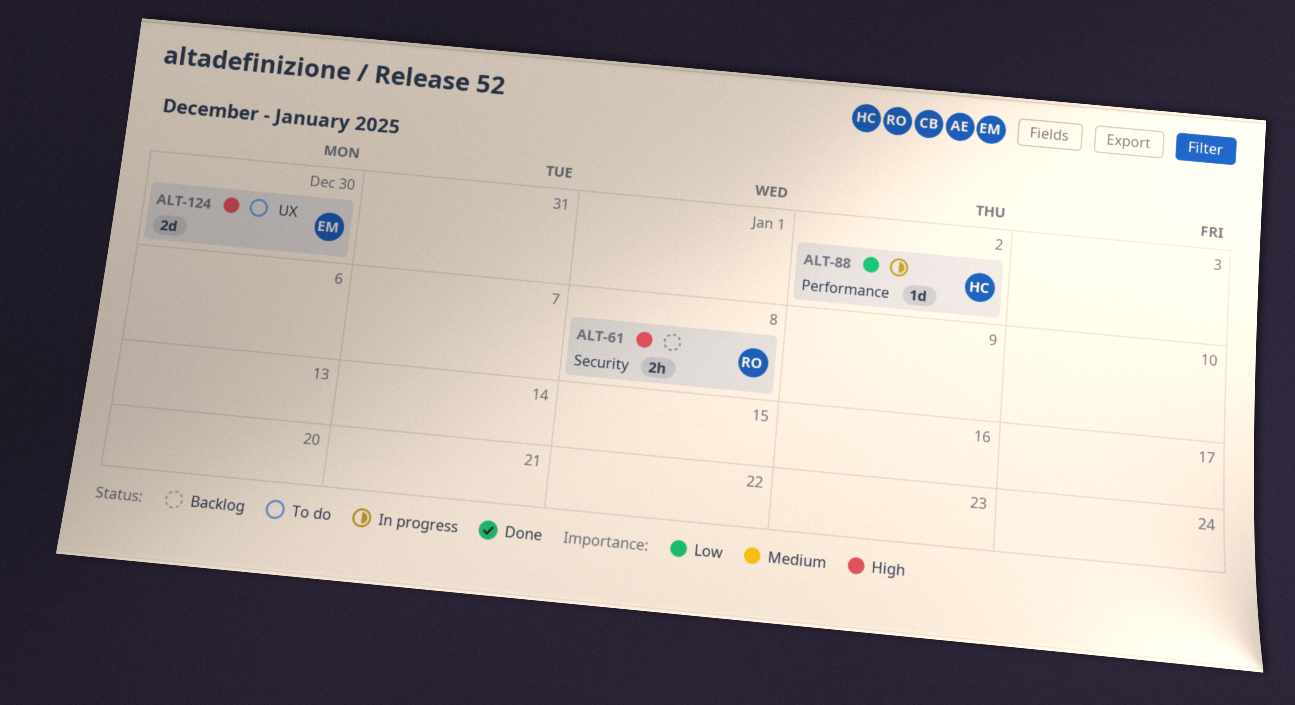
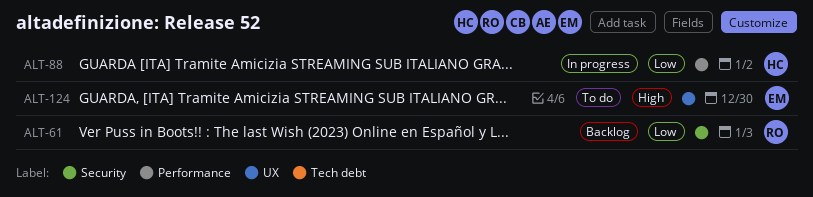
ALT-61, priority: High -> Low
ALT-61, due: Jan 8 -> Jan 3

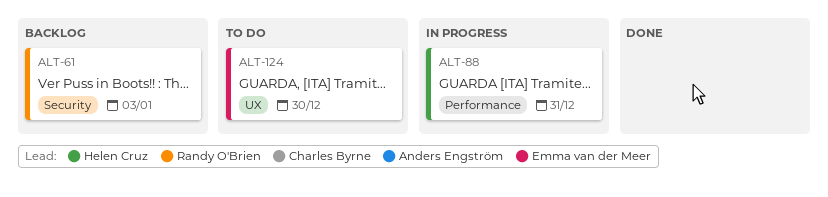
ALT-88, due: Jan 2 -> Dec 31

